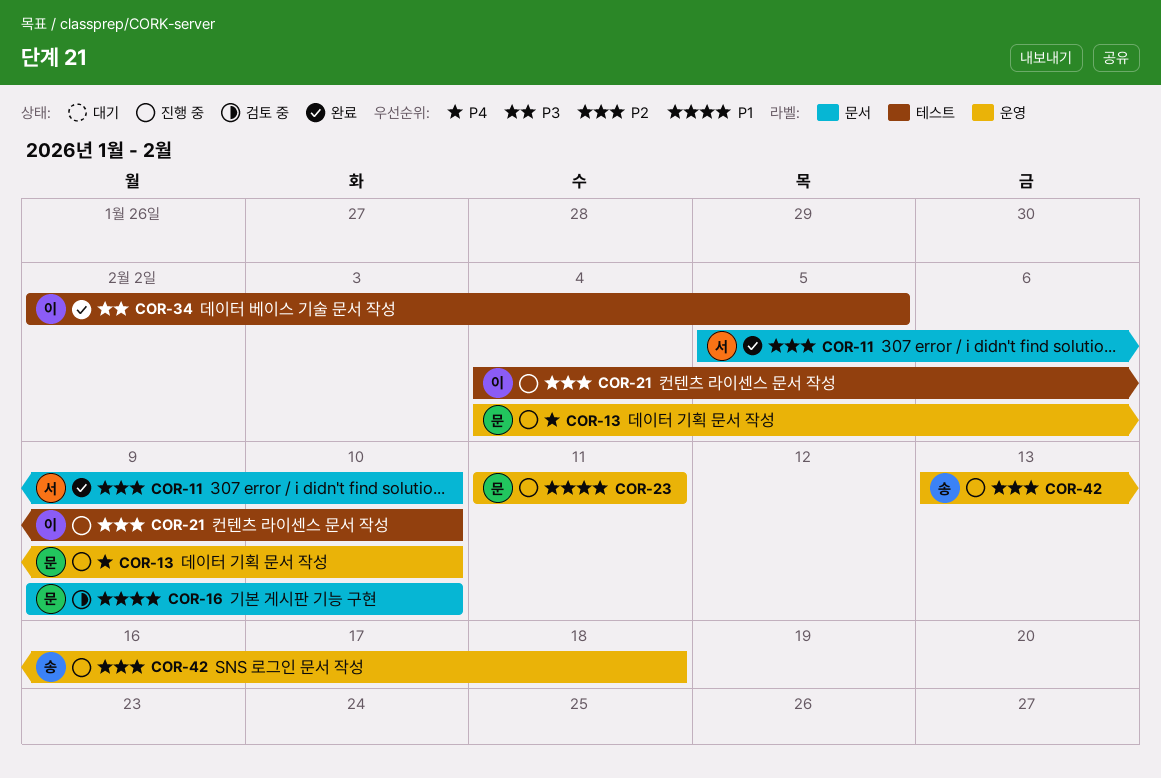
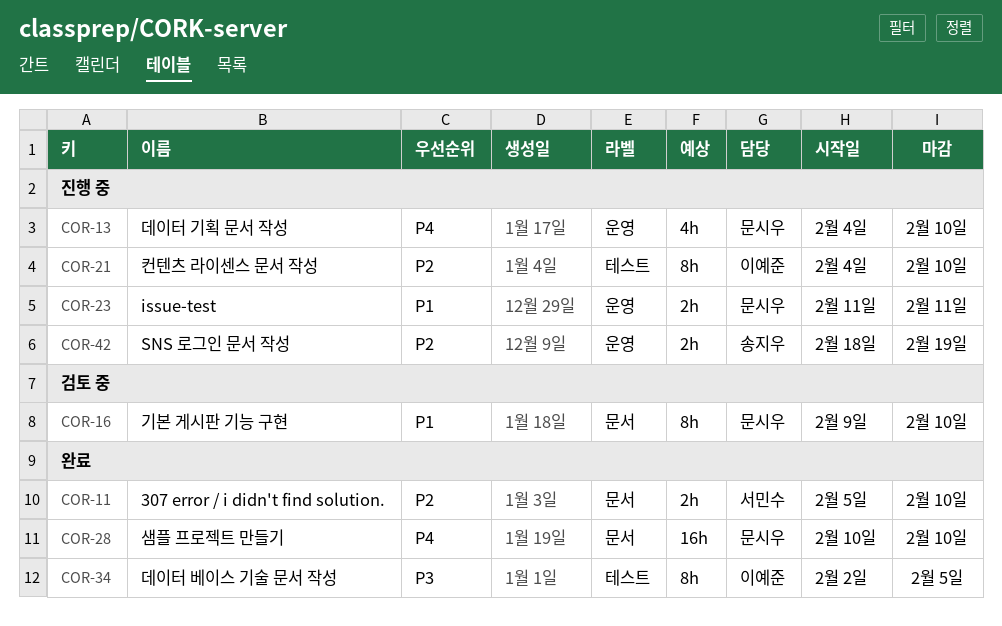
COR-28: none -> present
COR-42, start: Feb 13 -> Feb 18
COR-42, due: Feb 18 -> Feb 19

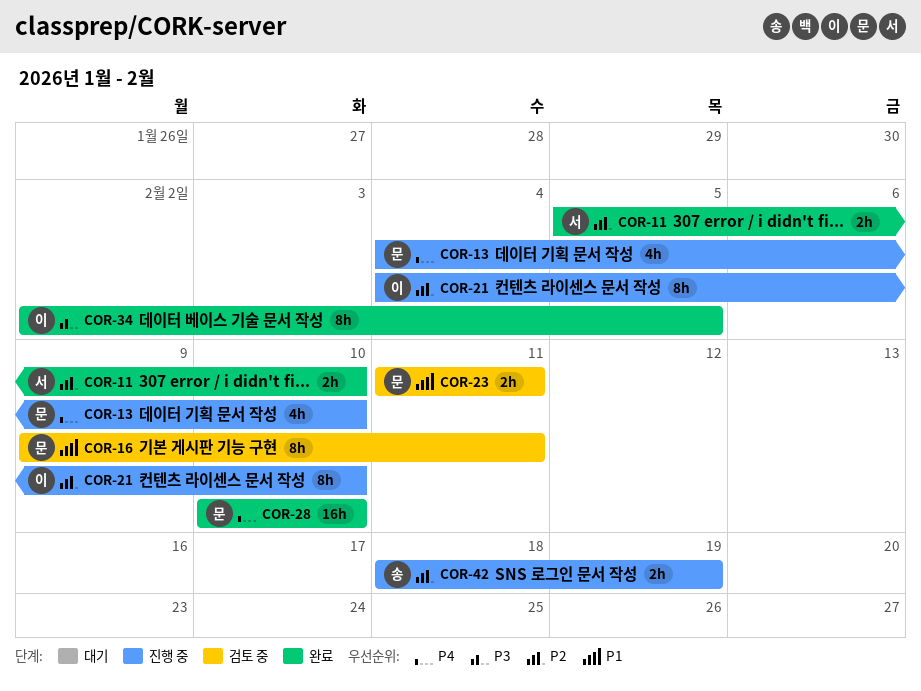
COR-16, due: Feb 10 -> Feb 11
COR-23, status: 진행 중 -> 검토 중

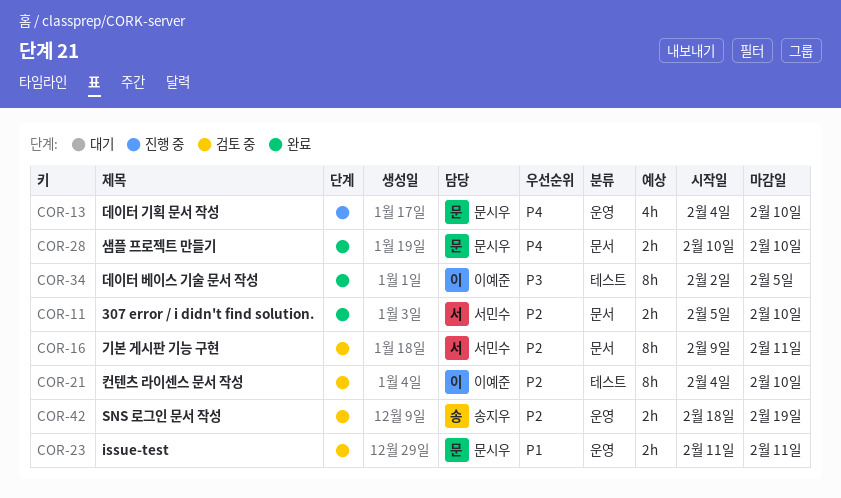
COR-16, owner: 문시우 -> 서민수
COR-16, priority: P1 -> P2
COR-21, status: 진행 중 -> 검토 중
COR-28, estimate: 16h -> 2h
COR-42, status: 진행 중 -> 검토 중

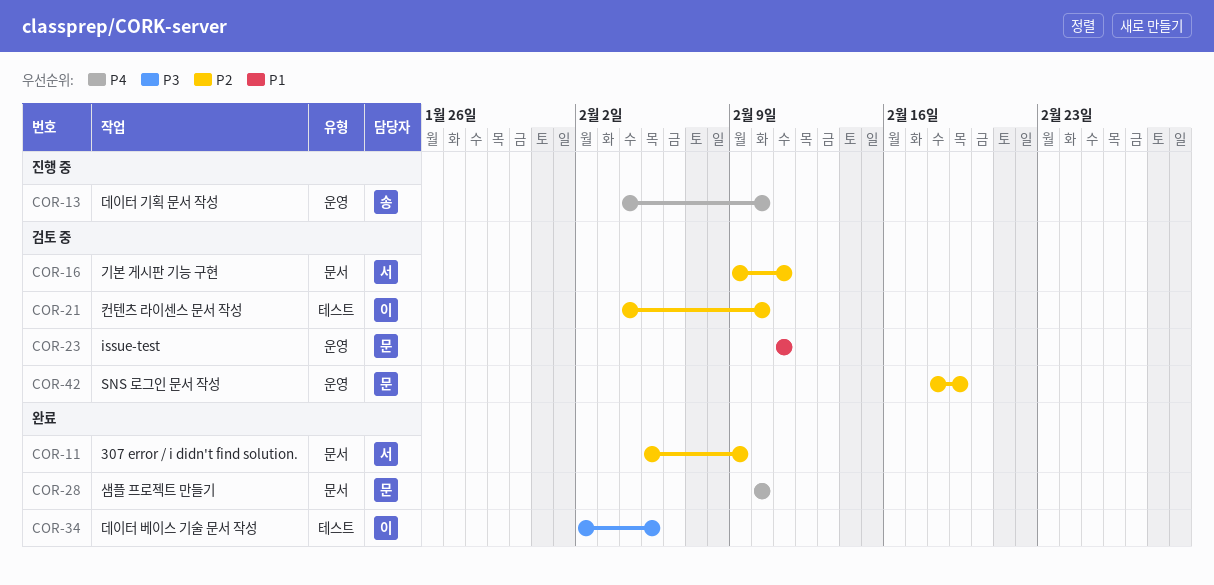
COR-11, due: Feb 10 -> Feb 9
COR-13, owner: 문시우 -> 송지우
COR-42, owner: 송지우 -> 문시우

